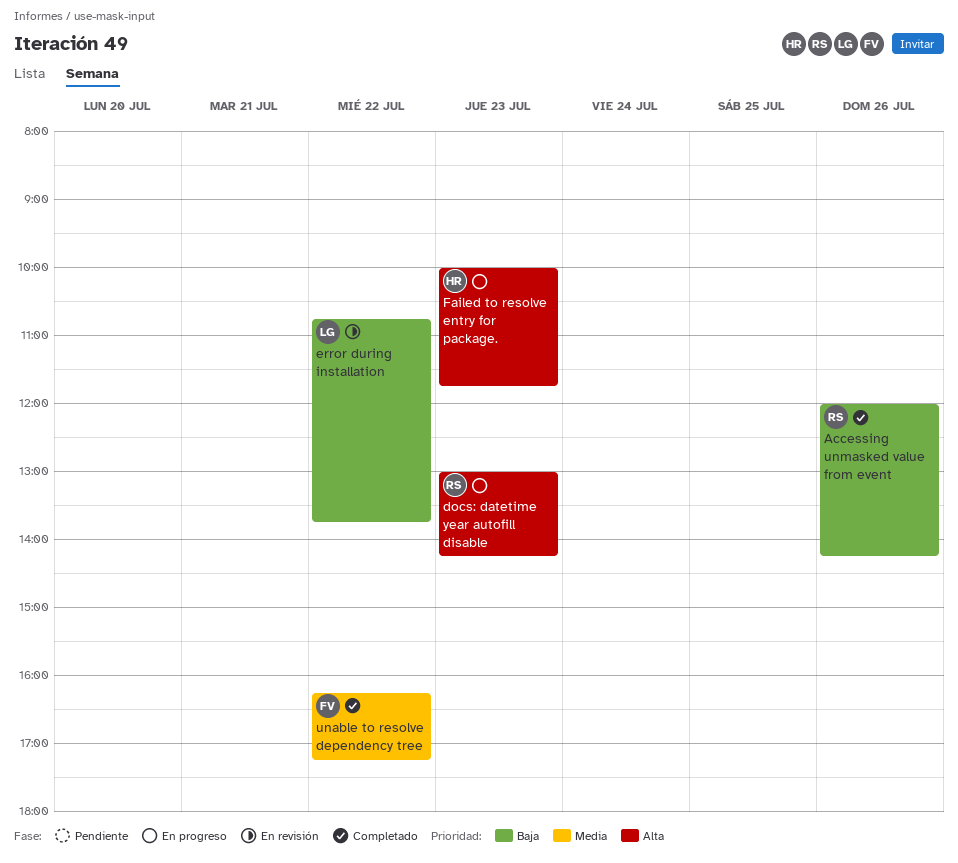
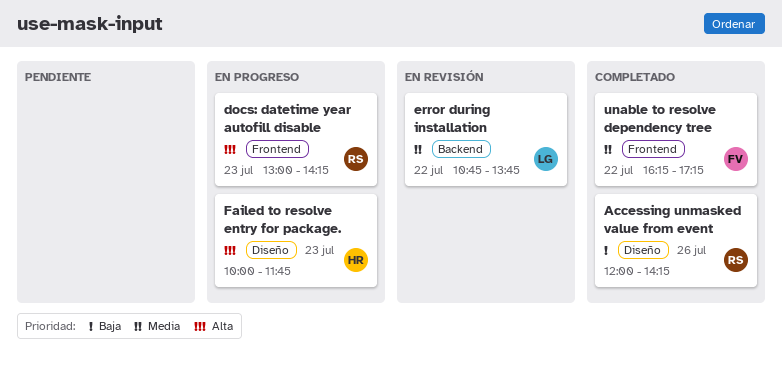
error during installation, priority: Baja -> Media

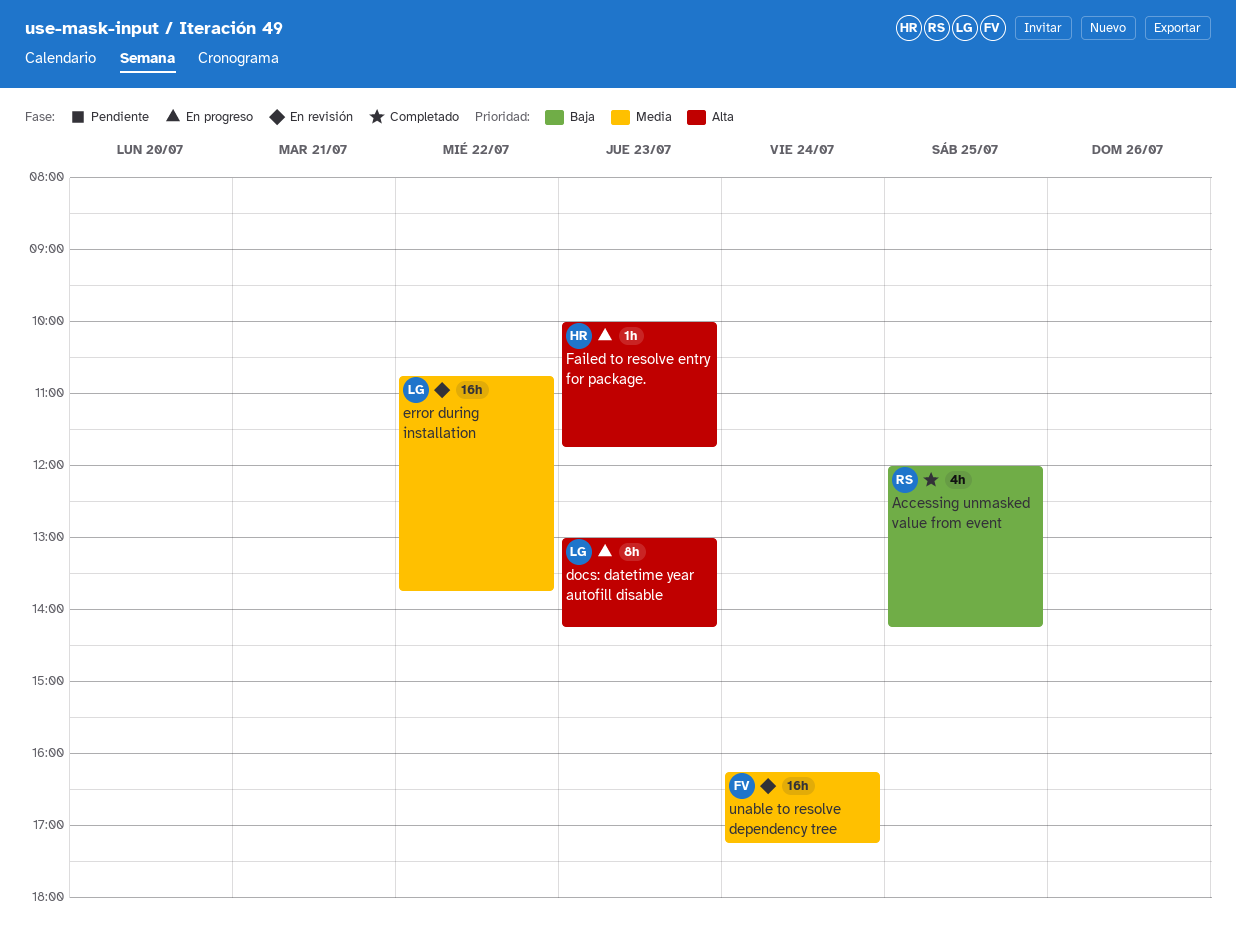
Accessing unmasked value from event, day: Jul 26 -> Jul 25
docs: datetime year autofill disable, owner: RS -> LG
unable to resolve dependency tree, status: Completado -> En revisión
unable to resolve dependency tree, day: Jul 22 -> Jul 24

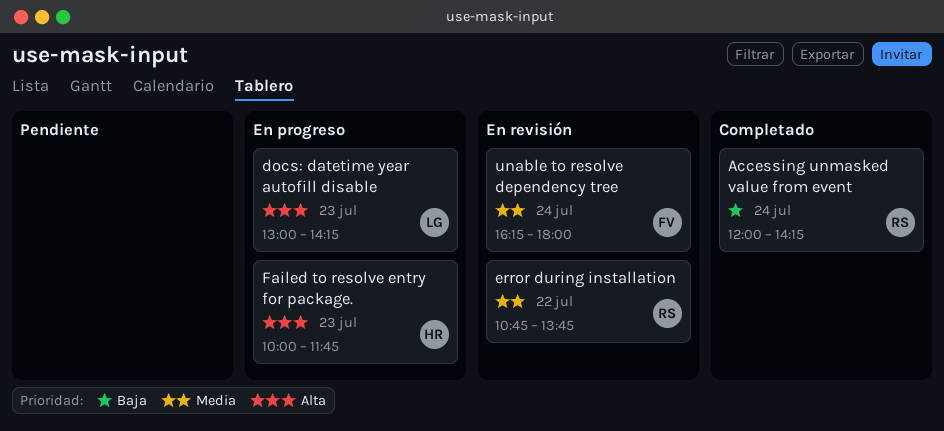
Accessing unmasked value from event, day: Jul 25 -> Jul 24
error during installation, owner: LG -> RS
unable to resolve dependency tree, ends: 17:15 -> 18:00

